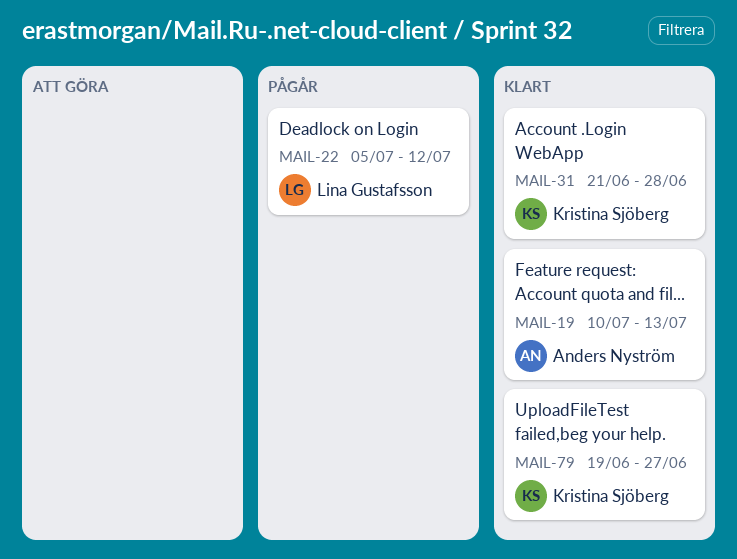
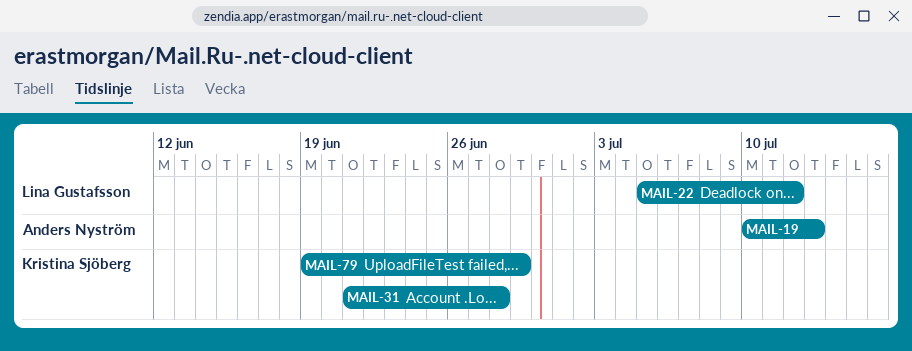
MAIL-79, due: Jun 27 -> Jun 29

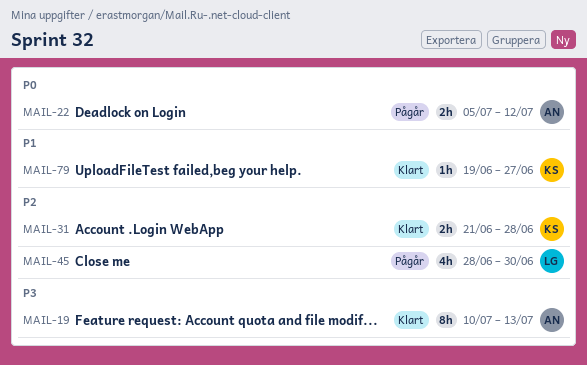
MAIL-22, owner: Lina Gustafsson -> Anders Nyström
MAIL-45: none -> present
MAIL-79, due: Jun 29 -> Jun 27

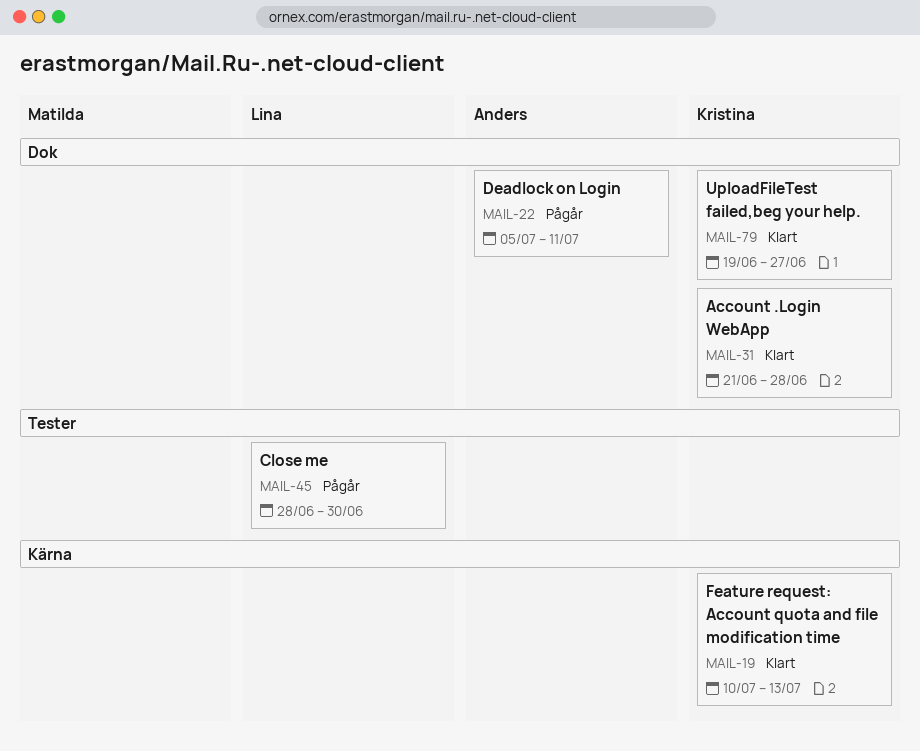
MAIL-19, owner: Anders -> Kristina
MAIL-22, due: Jul 12 -> Jul 11

